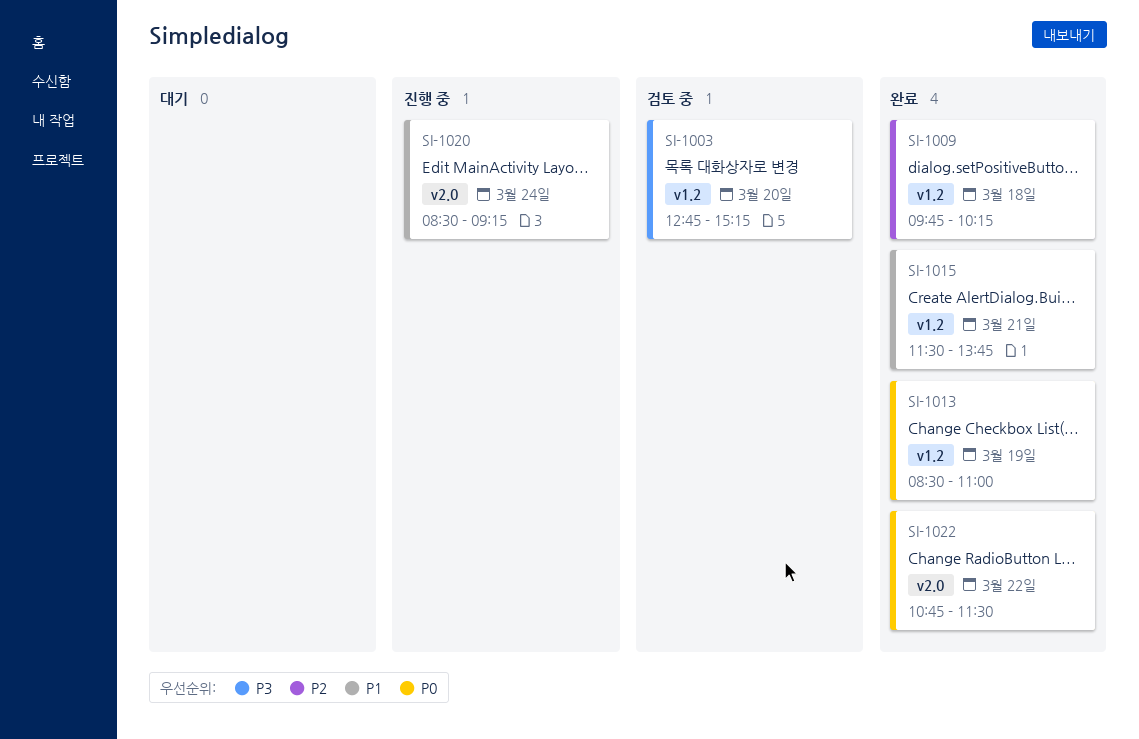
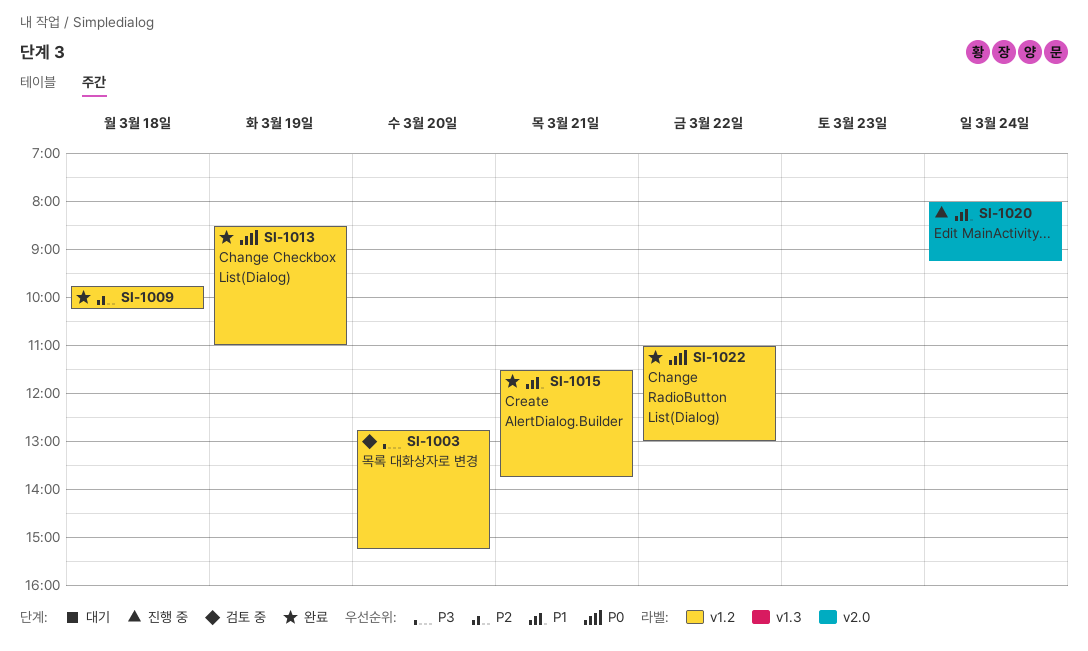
SI-1020, begins: 08:30 -> 08:00
SI-1022, label: v2.0 -> v1.2
SI-1022, begins: 10:45 -> 11:00
SI-1022, ends: 11:30 -> 13:00

